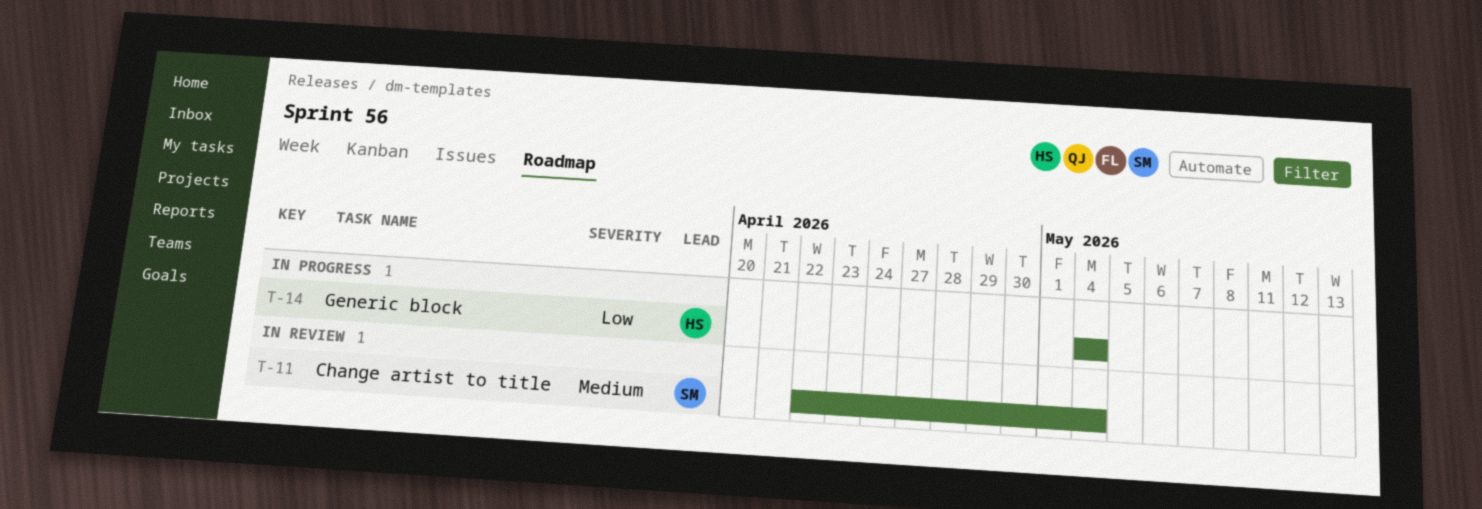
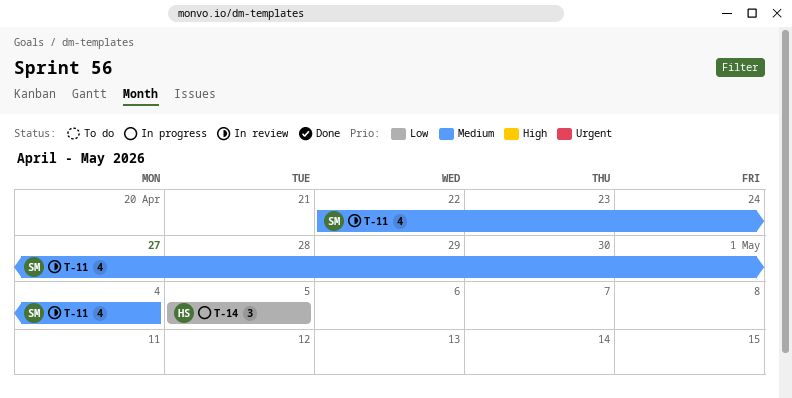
T-14, start: May 4 -> May 5
T-14, due: May 4 -> May 5

